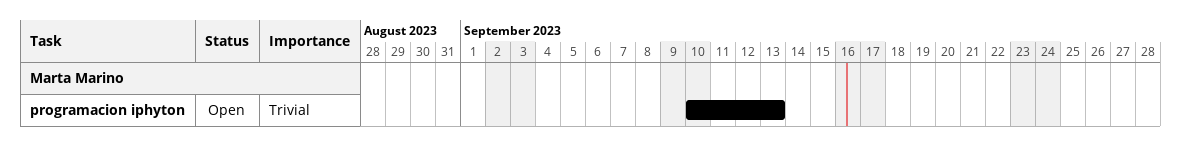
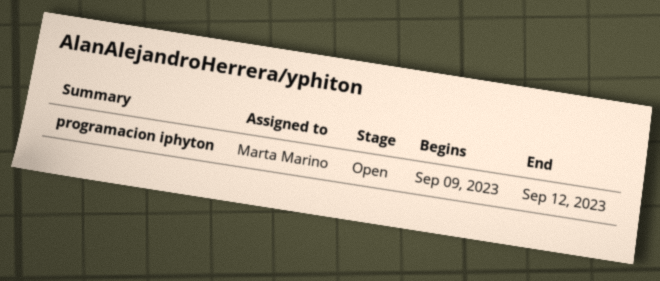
programacion iphyton, start: Sep 10 -> Sep 9
programacion iphyton, due: Sep 13 -> Sep 12

